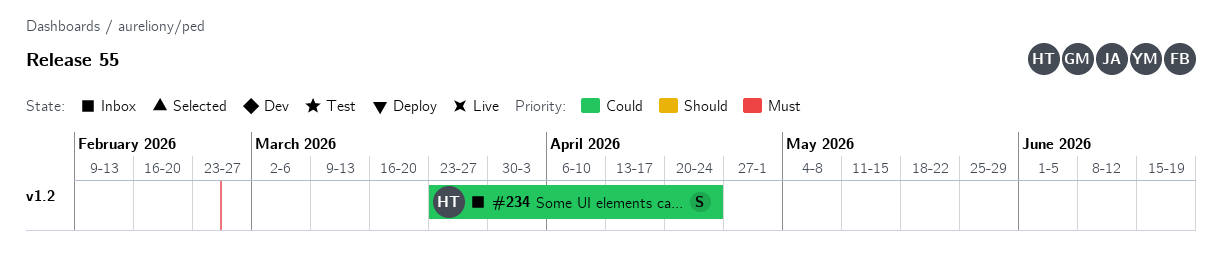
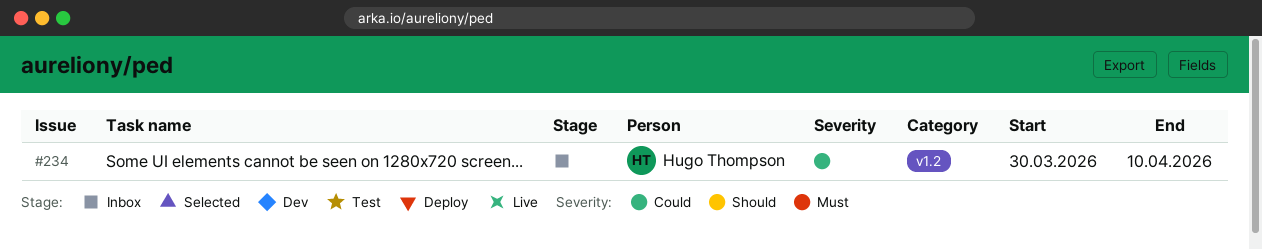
#234, start: Mar 23 -> Mar 30
#234, due: Apr 24 -> Apr 10

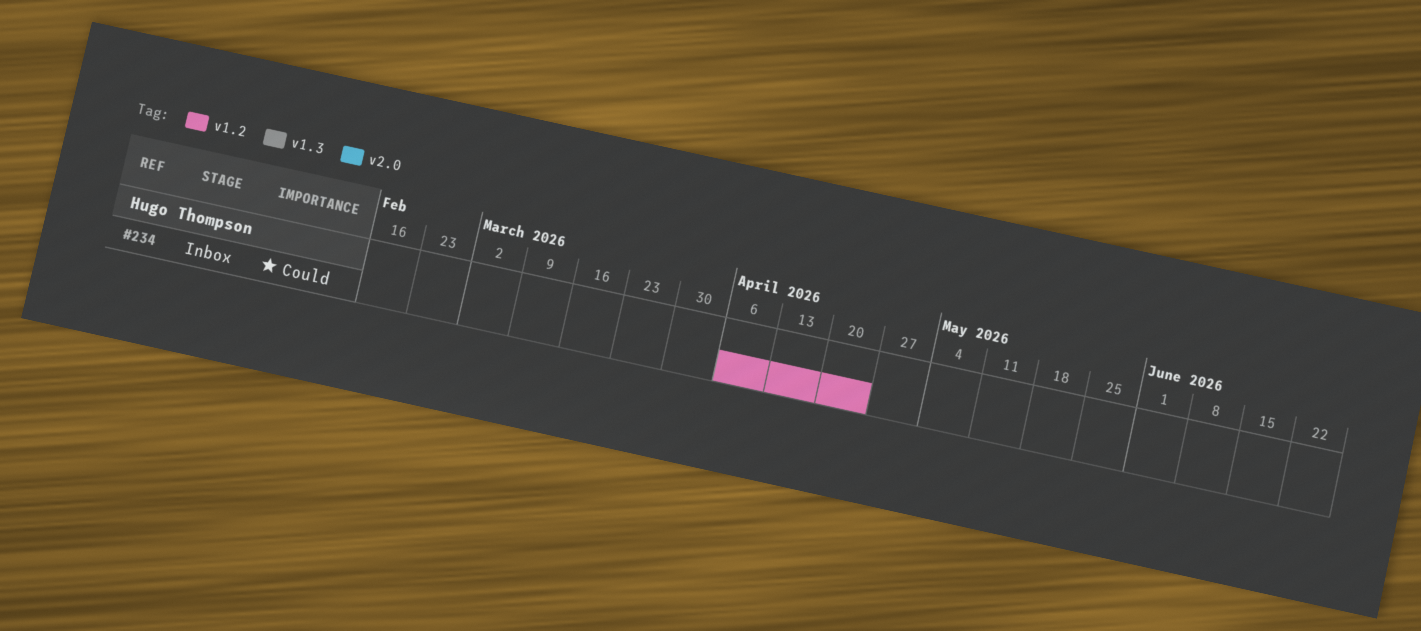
#234, start: Mar 30 -> Apr 6
#234, due: Apr 10 -> Apr 24

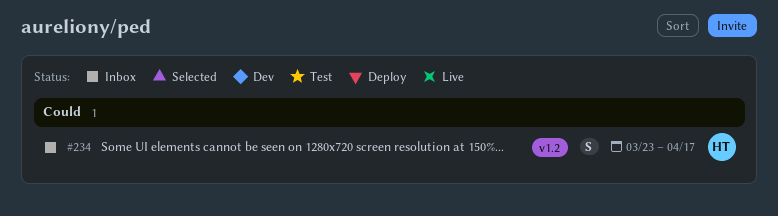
#234, start: Apr 6 -> Mar 23
#234, due: Apr 24 -> Apr 17

